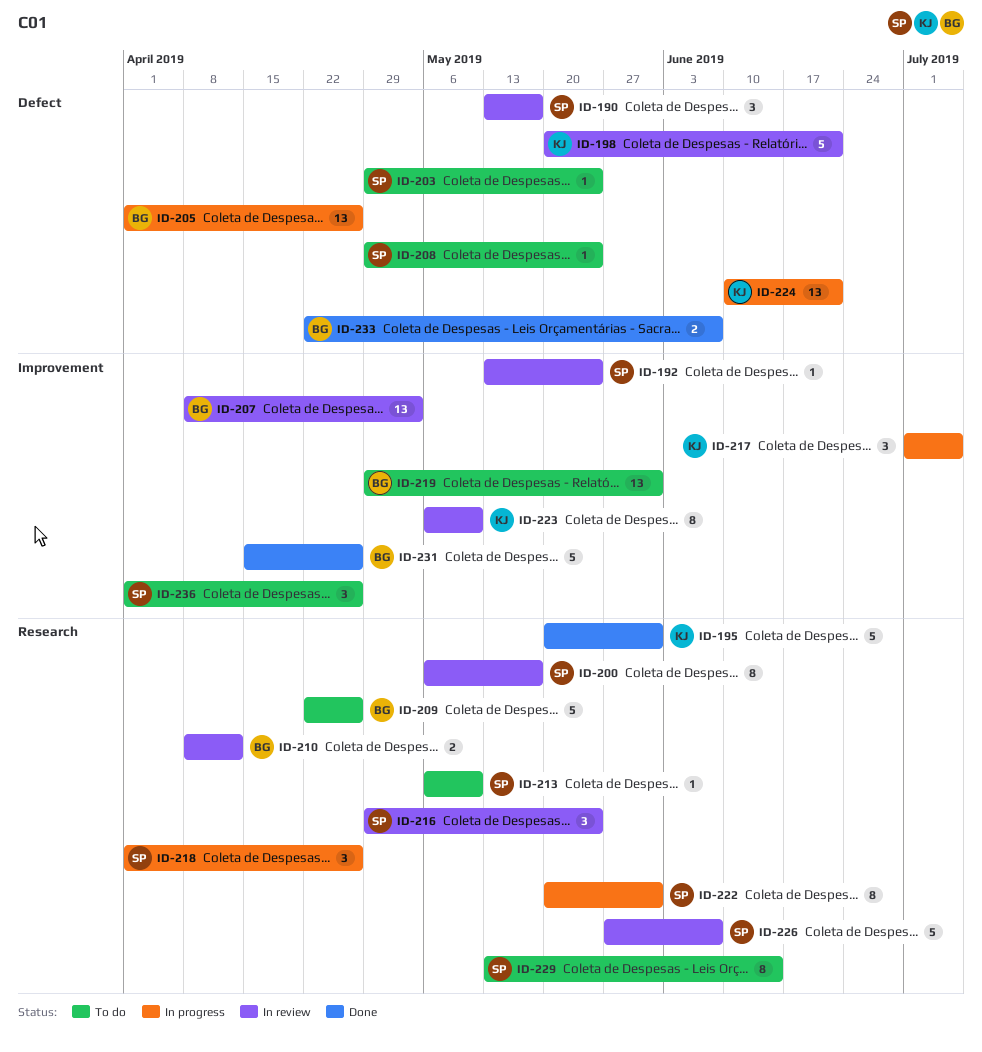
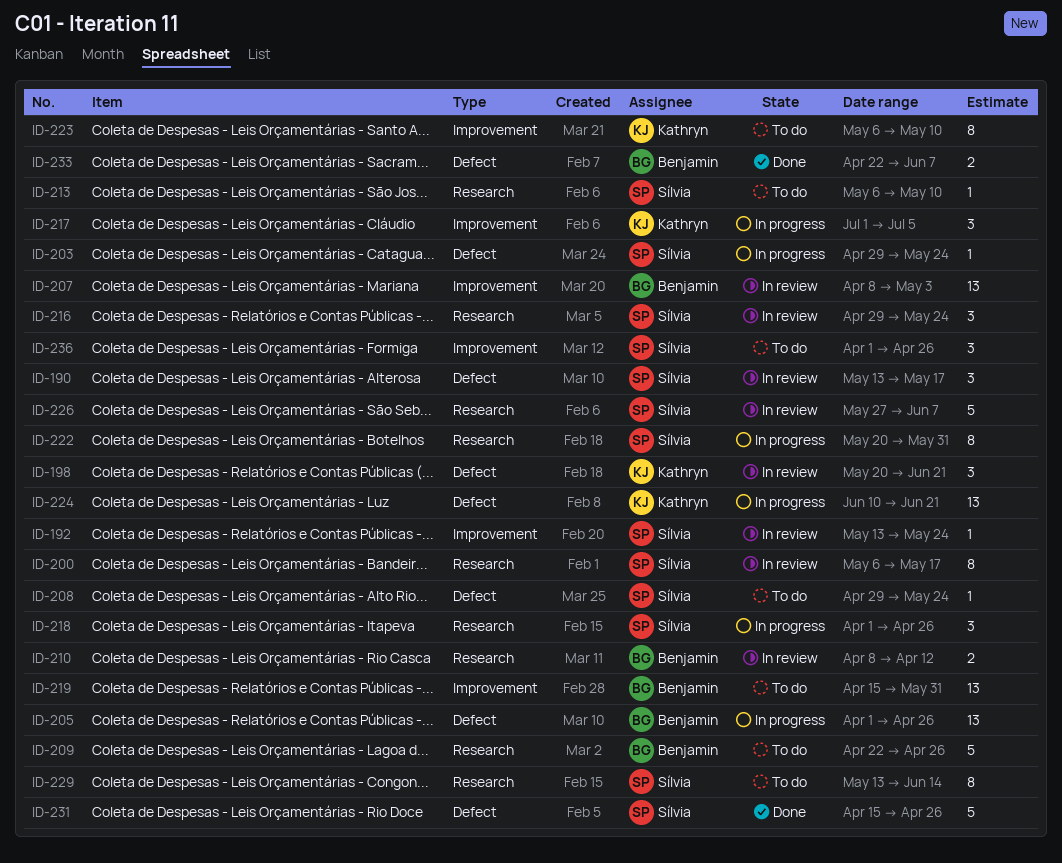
ID-195: present -> none
ID-198, estimate: 5 -> 3
ID-203, status: To do -> In progress
ID-219, start: Apr 29 -> Apr 15
ID-223, status: In review -> To do
ID-231, owner: Benjamin -> Sílvia
ID-231, label: Improvement -> Defect

